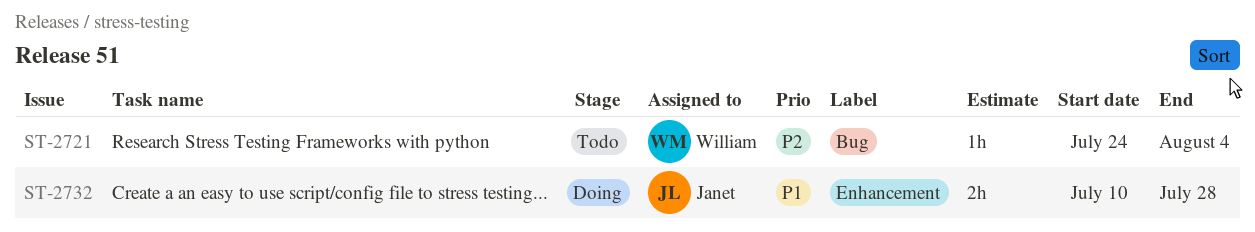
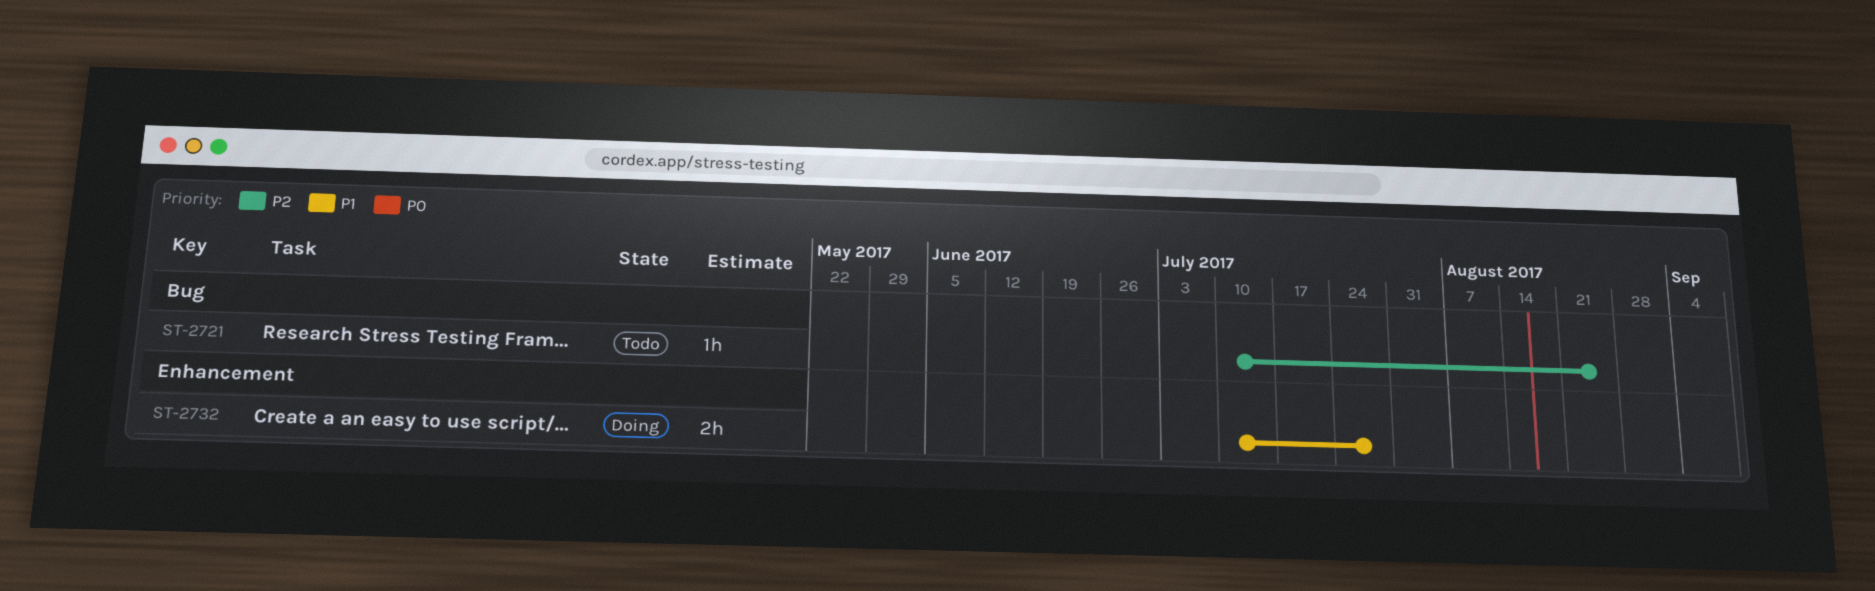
ST-2721, start: Jul 24 -> Jul 10
ST-2721, due: Aug 4 -> Aug 25

